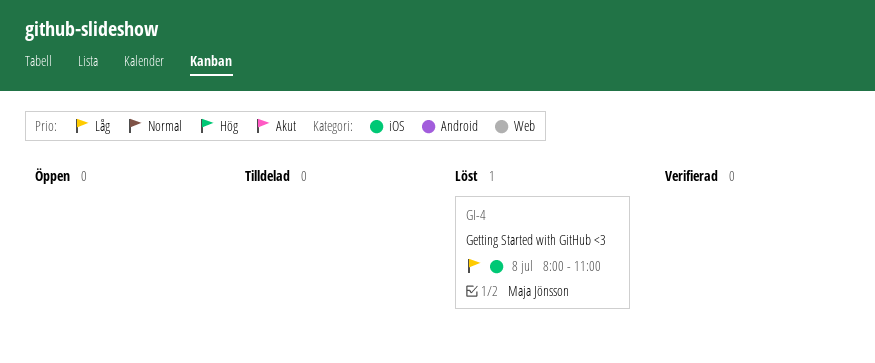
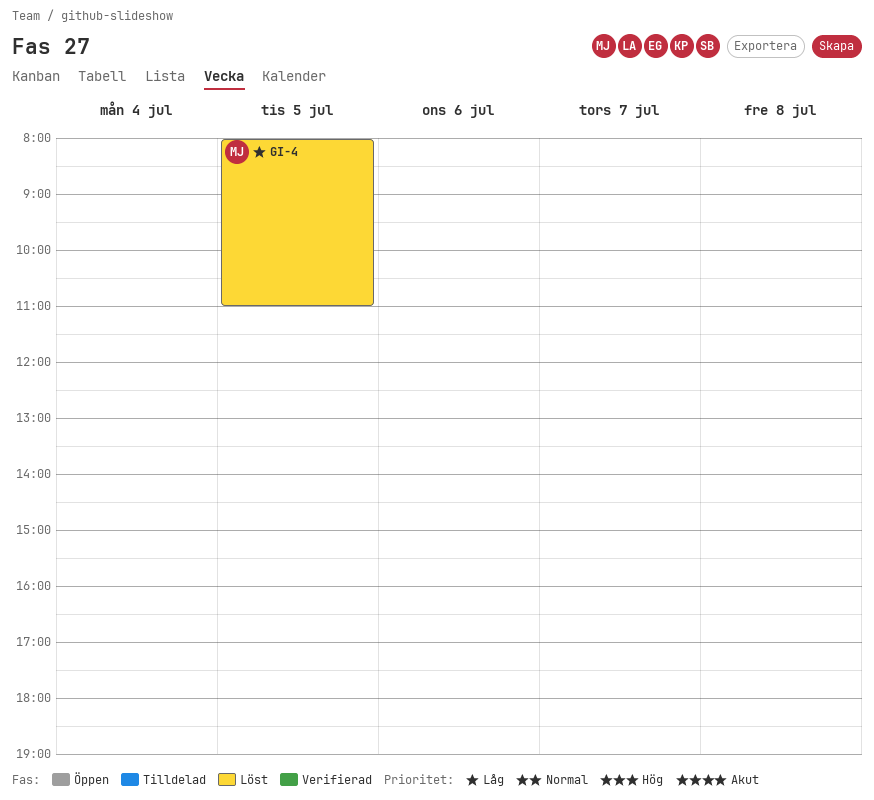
GI-4, day: Jul 8 -> Jul 5

